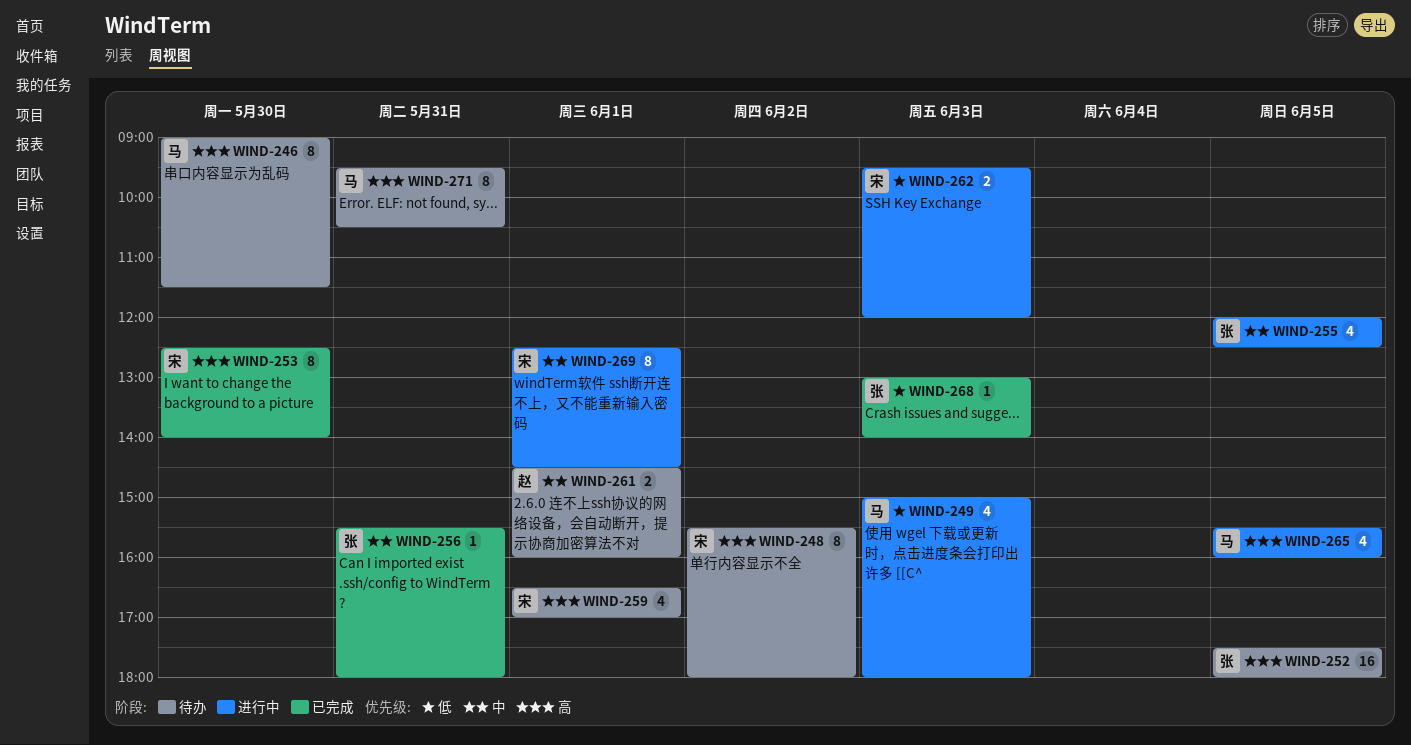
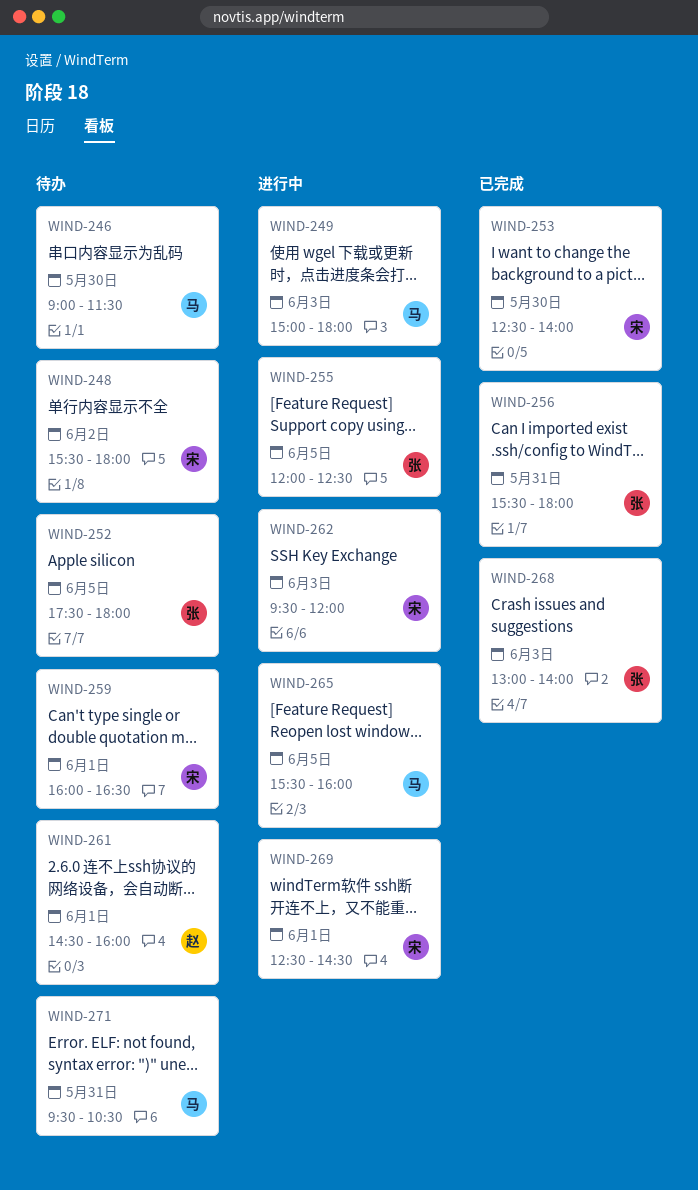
WIND-259, begins: 16:30 -> 16:00
WIND-259, ends: 17:00 -> 16:30

